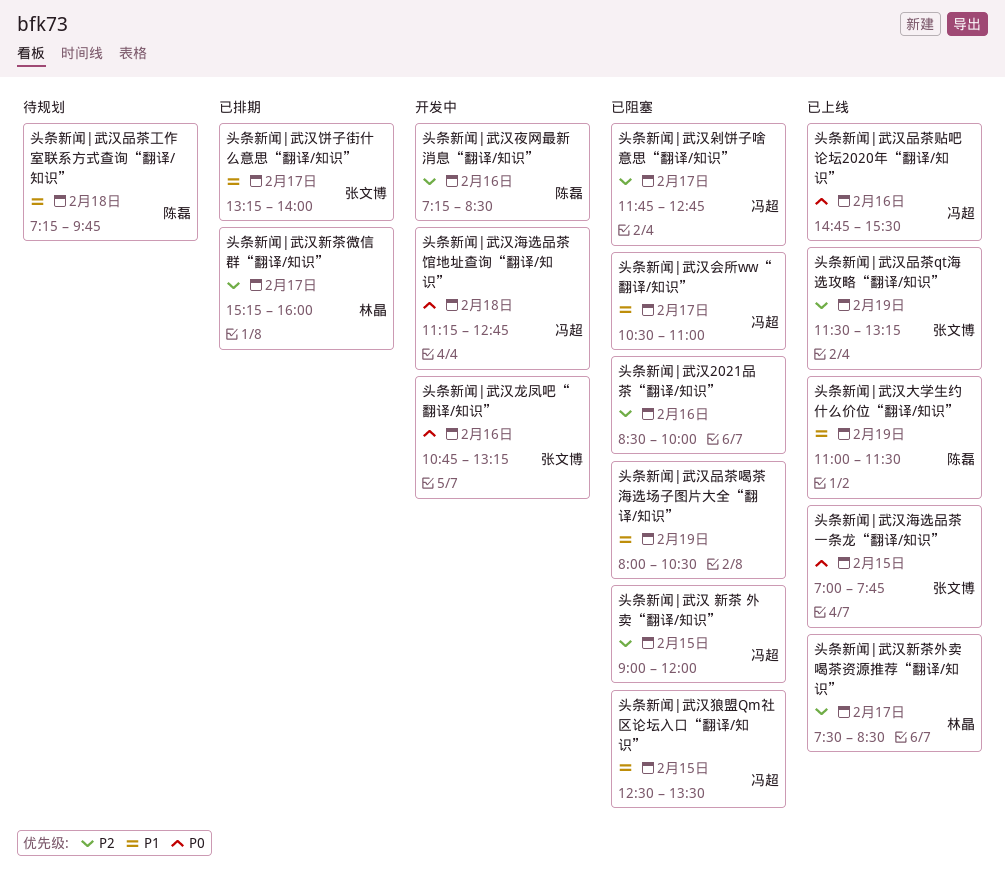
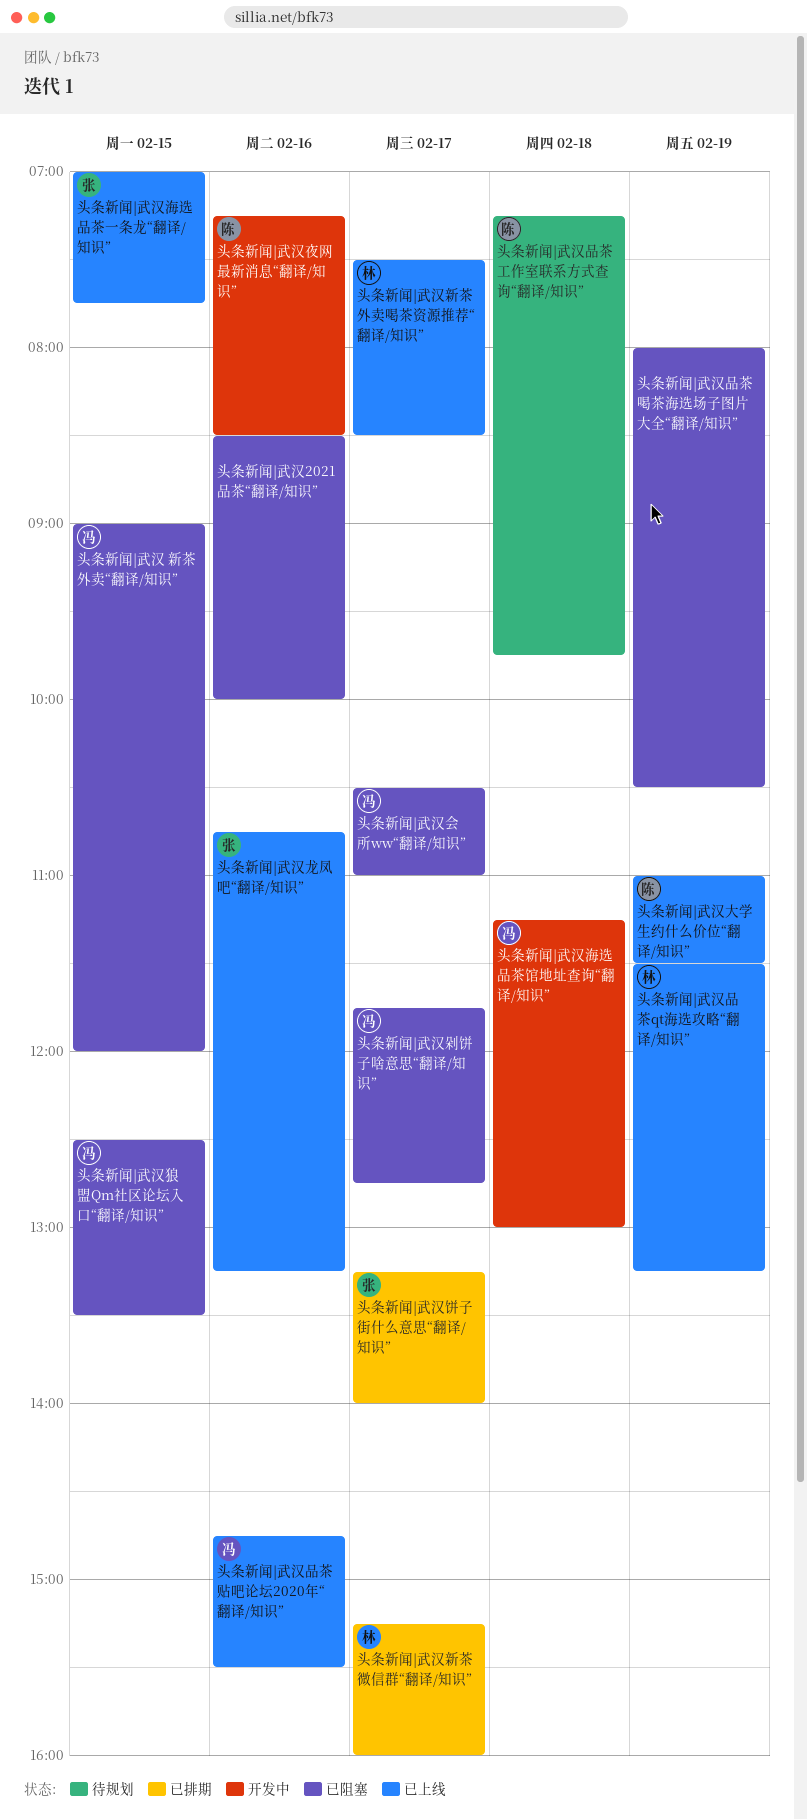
头条新闻|武汉品茶qt海选攻略“翻译/知识”, owner: 张文博 -> 林晶
头条新闻|武汉海选品茶馆地址查询“翻译/知识”, ends: 12:45 -> 13:00
头条新闻|武汉龙凤吧“翻译/知识”, status: 开发中 -> 已上线

